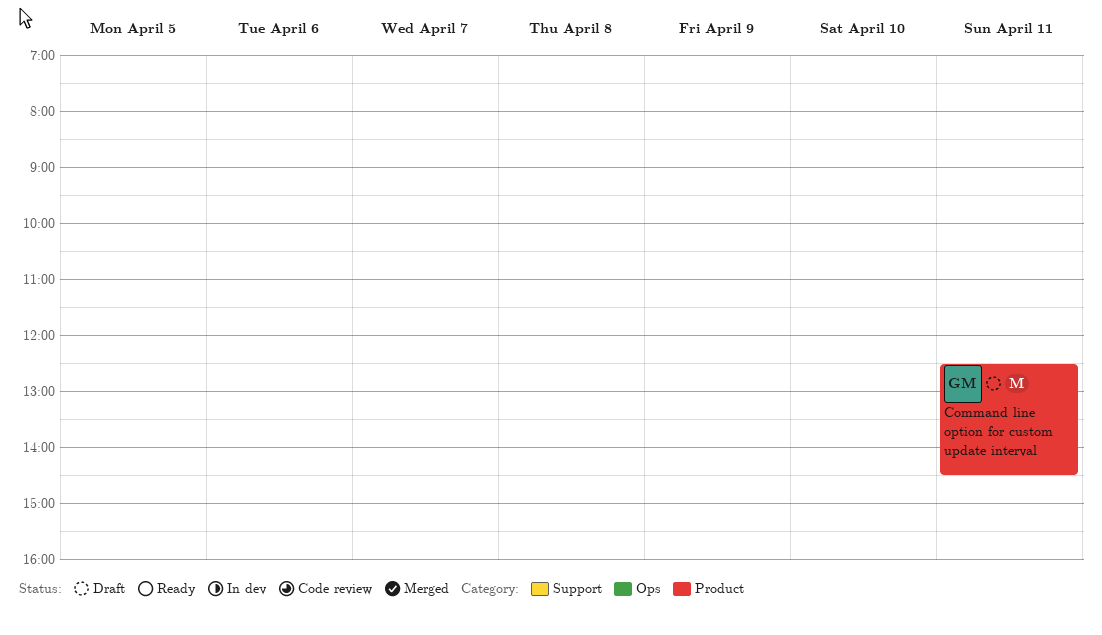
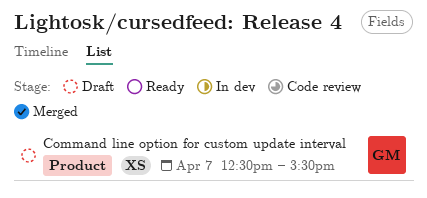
Command line option for custom update interval, estimate: M -> XS
Command line option for custom update interval, day: Apr 11 -> Apr 7
Command line option for custom update interval, ends: 14:30 -> 15:30

